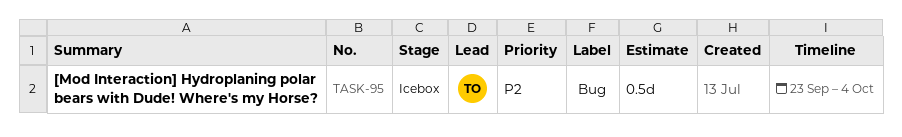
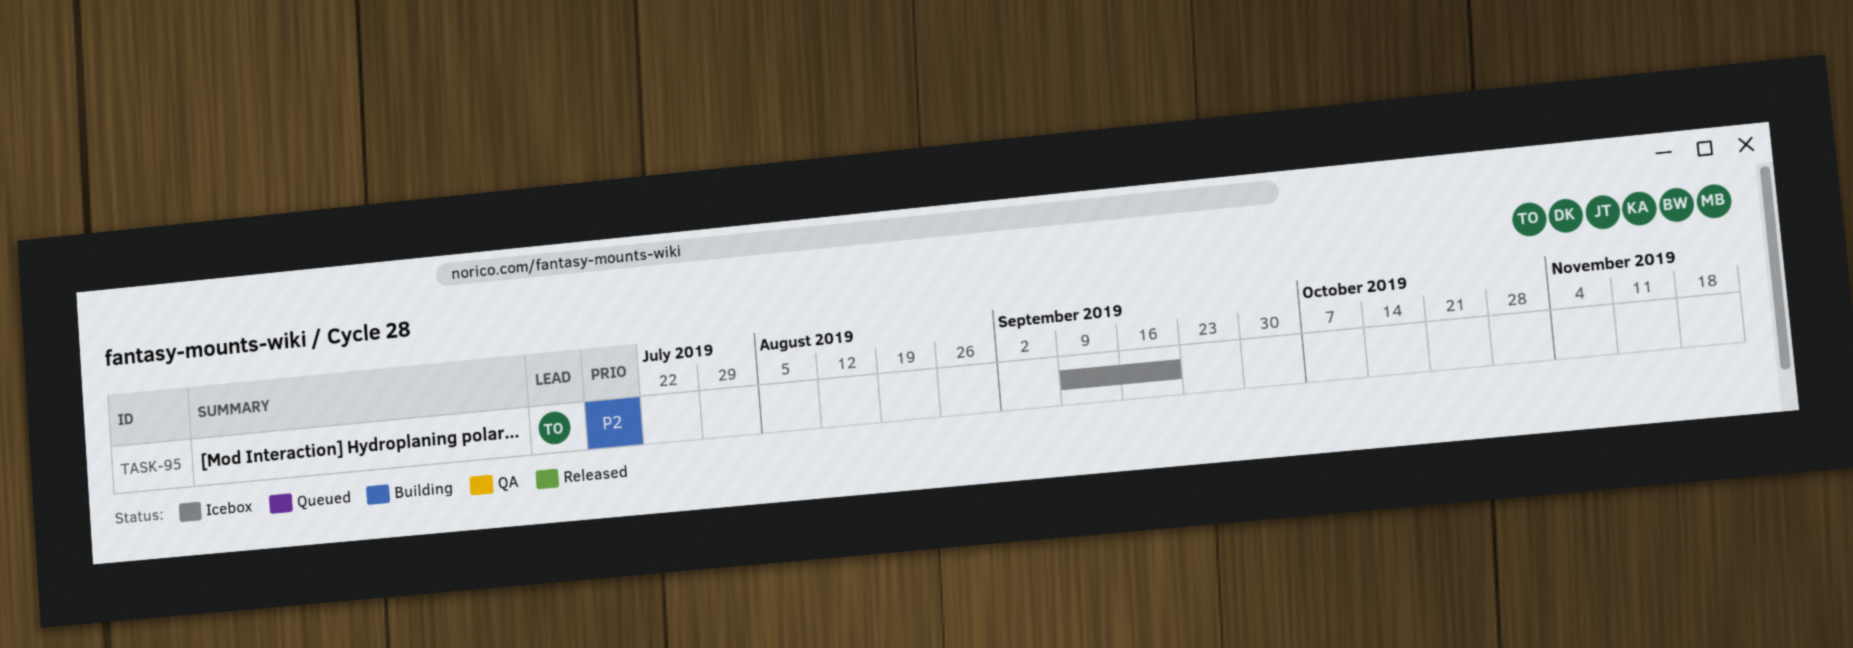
TASK-95, start: Sep 23 -> Sep 9
TASK-95, due: Oct 4 -> Sep 20

